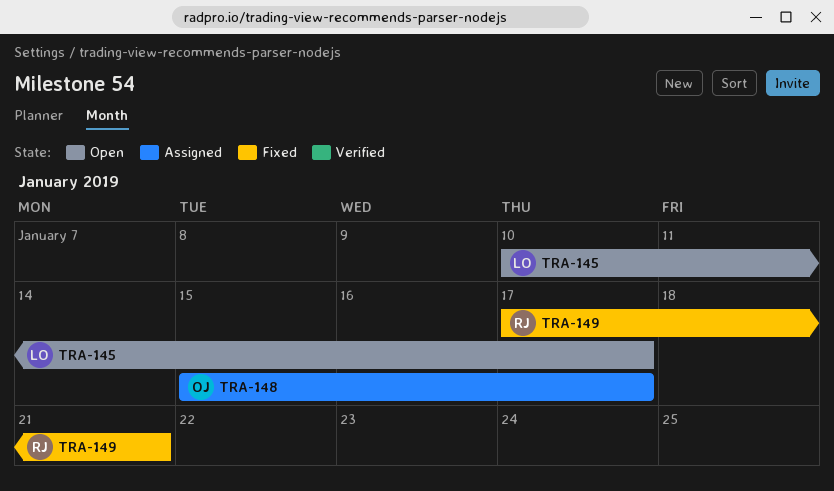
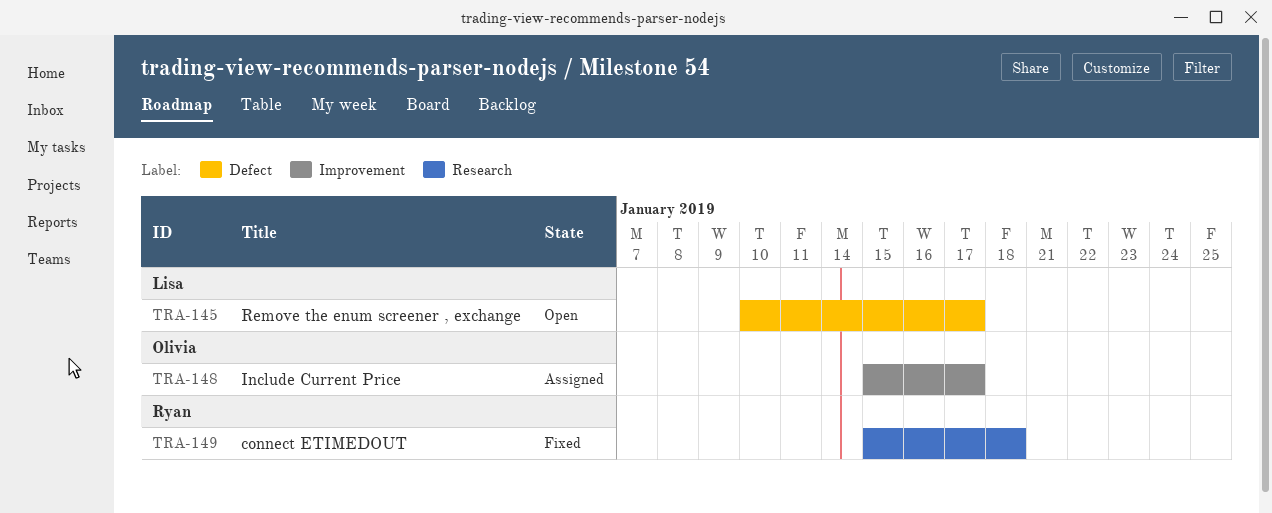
TRA-149, start: Jan 17 -> Jan 15
TRA-149, due: Jan 21 -> Jan 18

